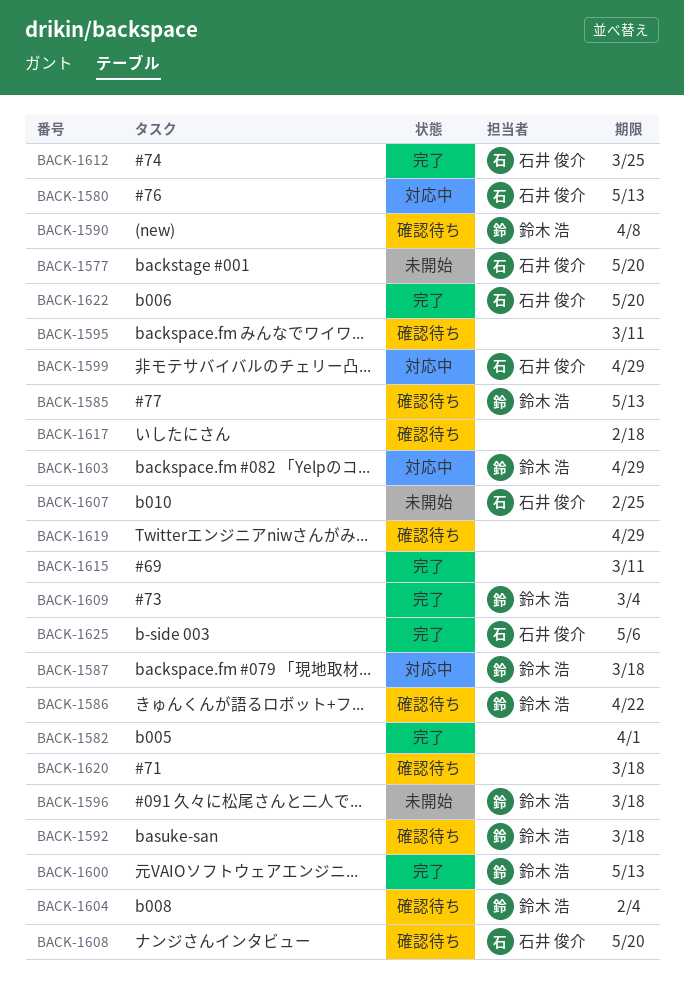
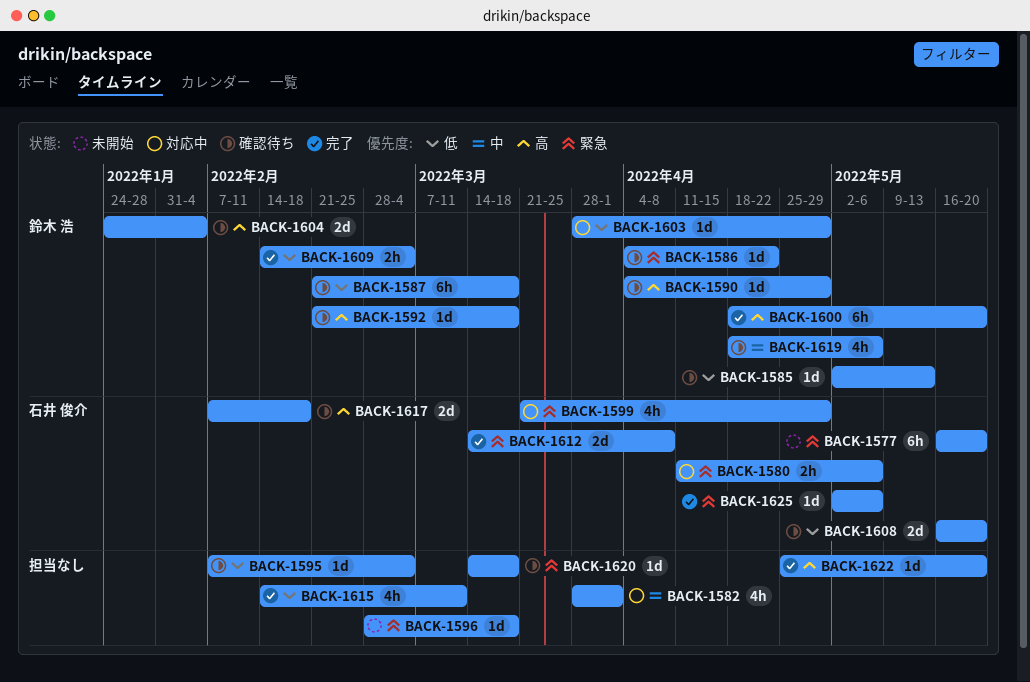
BACK-1580, due: May 13 -> May 6
BACK-1582, status: 完了 -> 対応中
BACK-1587, status: 対応中 -> 確認待ち
BACK-1590, due: Apr 8 -> Apr 29
BACK-1595, due: Mar 11 -> Mar 4
BACK-1596, owner: 鈴木 浩 -> none
BACK-1600, due: May 13 -> May 20
BACK-1607: present -> none
BACK-1612, due: Mar 25 -> Apr 8
BACK-1617, owner: none -> 石井 俊介
BACK-1619, owner: none -> 鈴木 浩
BACK-1619, due: Apr 29 -> May 6
BACK-1622, owner: 石井 俊介 -> none

